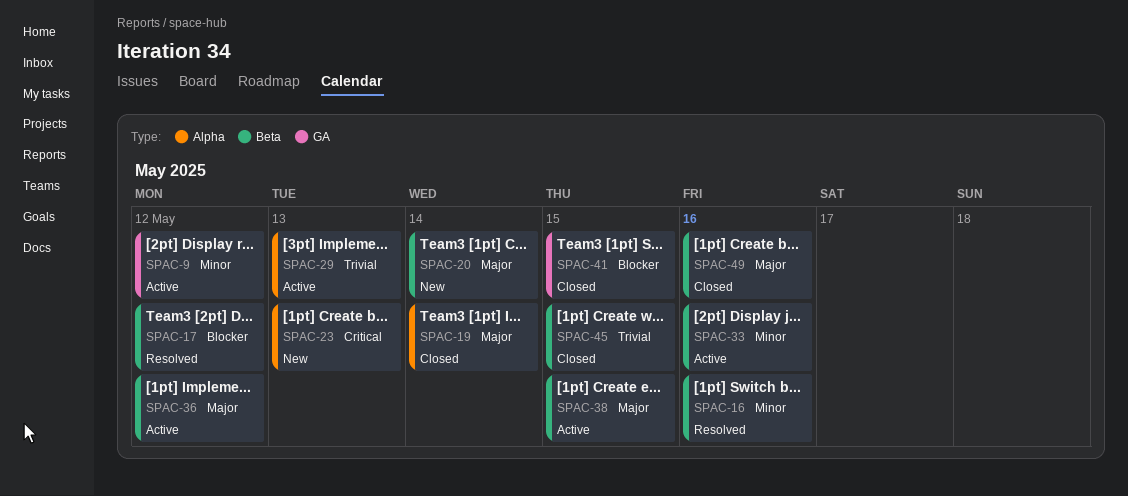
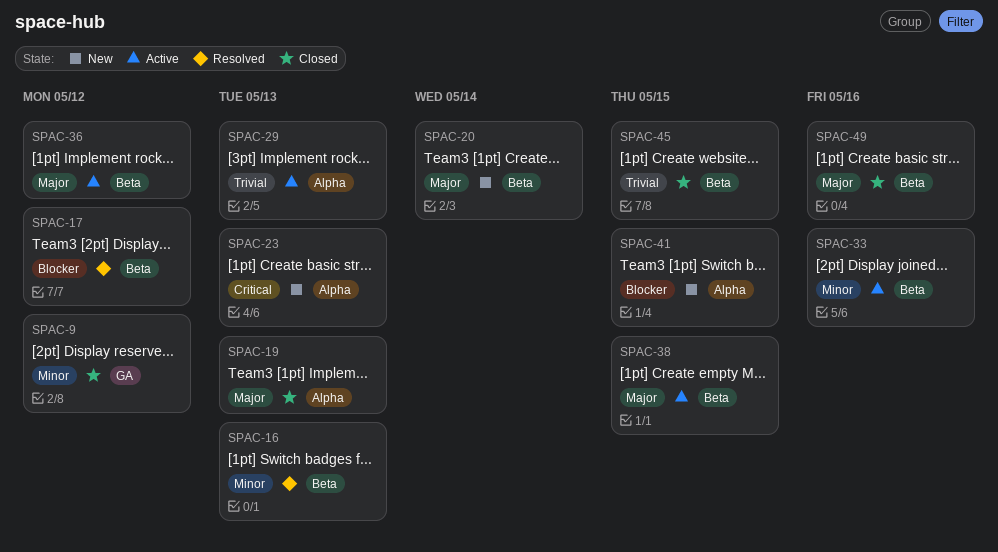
SPAC-9, status: Active -> Closed
SPAC-16, due: May 16 -> May 13
SPAC-19, due: May 14 -> May 13
SPAC-41, status: Closed -> New
SPAC-41, label: GA -> Alpha

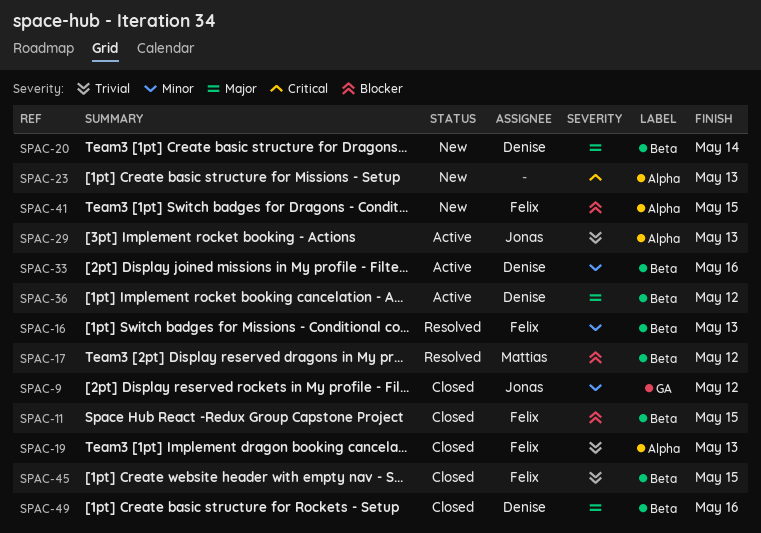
SPAC-11: none -> present
SPAC-19, priority: Major -> Trivial
SPAC-38: present -> none

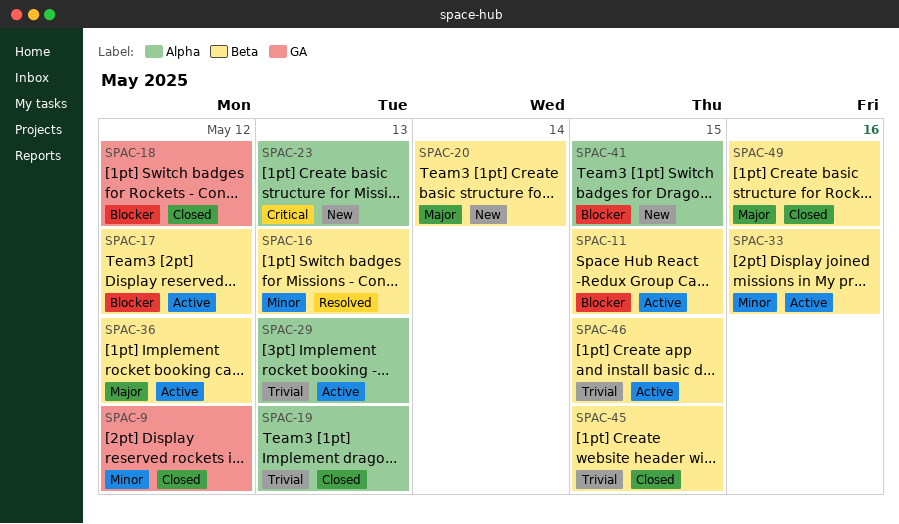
SPAC-11, status: Closed -> Active
SPAC-17, status: Resolved -> Active
SPAC-18: none -> present
SPAC-46: none -> present

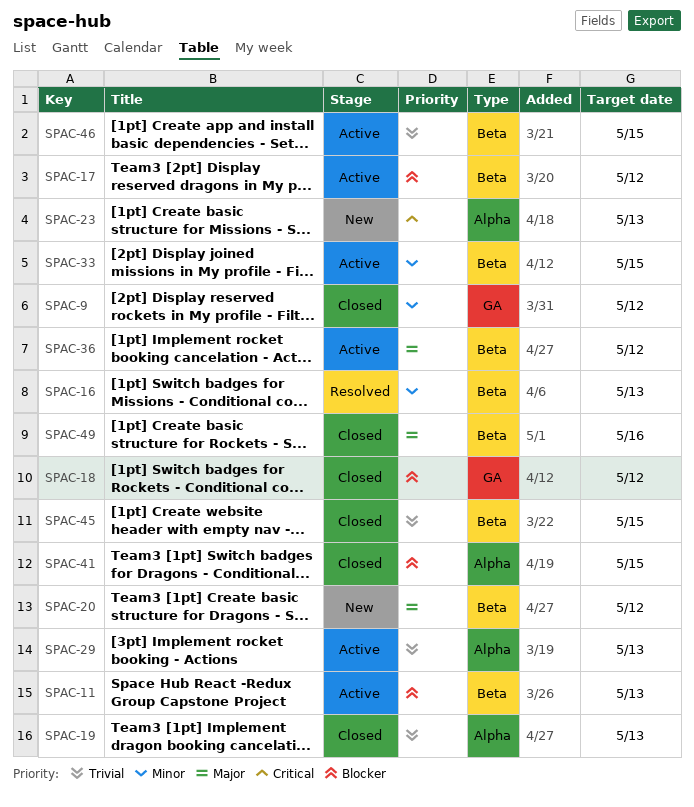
SPAC-11, due: May 15 -> May 13
SPAC-20, due: May 14 -> May 12
SPAC-33, due: May 16 -> May 15
SPAC-41, status: New -> Closed

